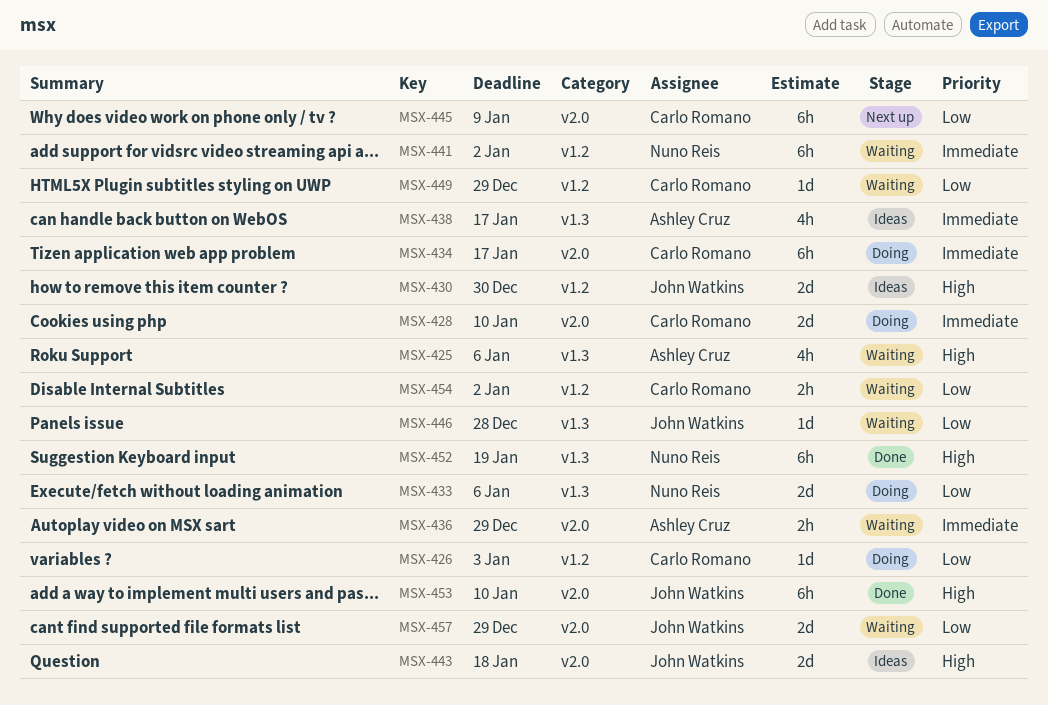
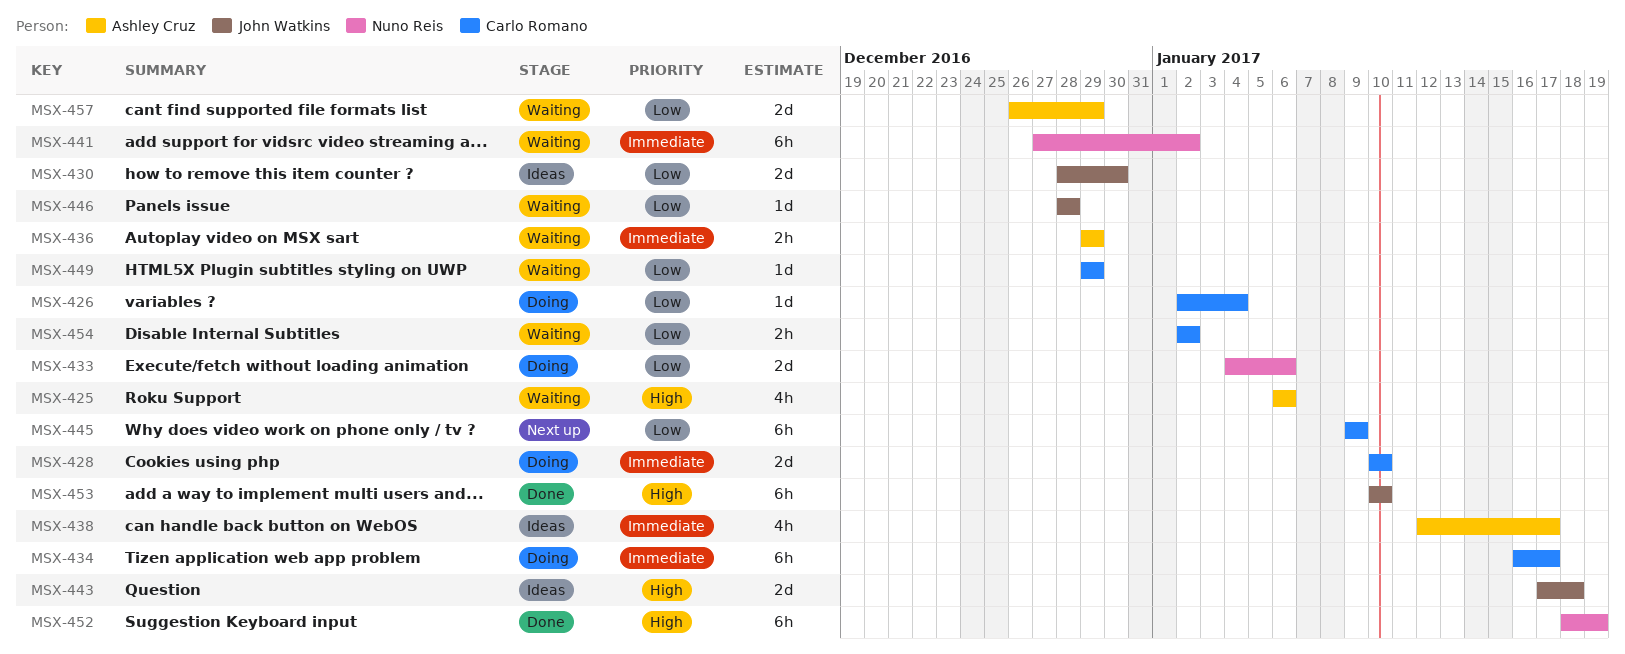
MSX-426, due: Jan 3 -> Jan 4
MSX-430, priority: High -> Low
MSX-457, owner: John Watkins -> Ashley Cruz

